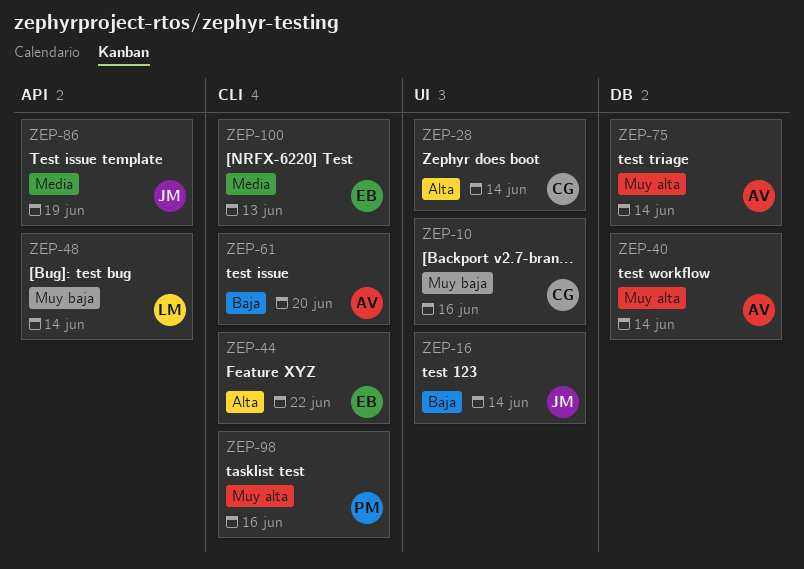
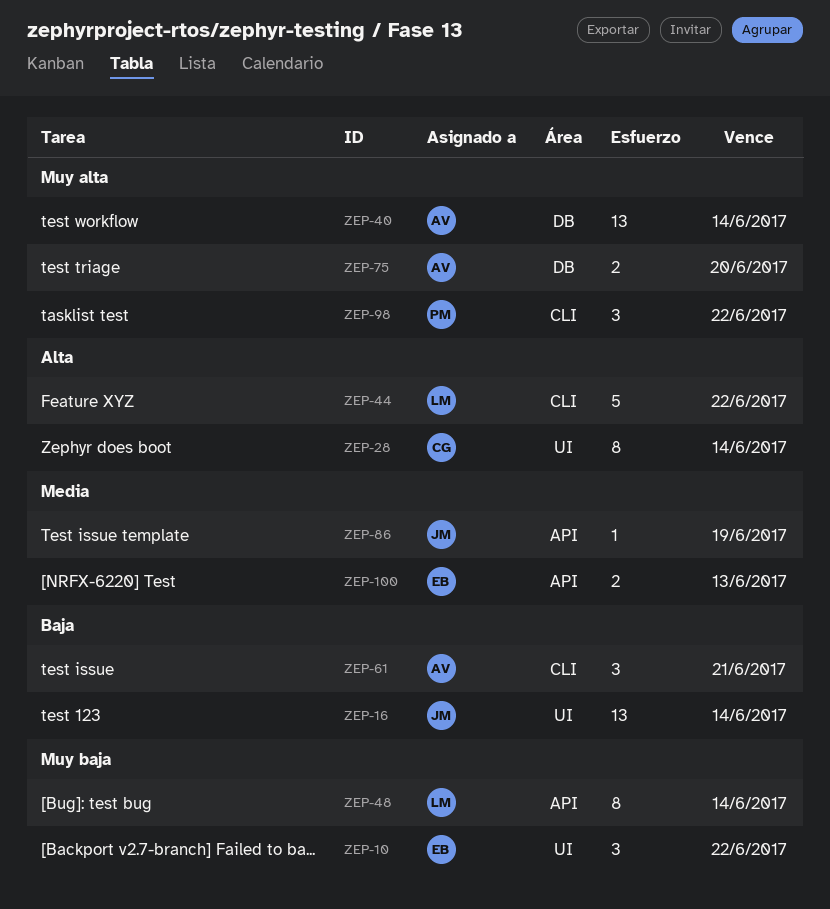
ZEP-10, owner: CG -> EB
ZEP-10, due: Jun 16 -> Jun 22
ZEP-44, owner: EB -> LM
ZEP-61, due: Jun 20 -> Jun 21
ZEP-75, due: Jun 14 -> Jun 20
ZEP-98, due: Jun 16 -> Jun 22
ZEP-100, label: CLI -> API

